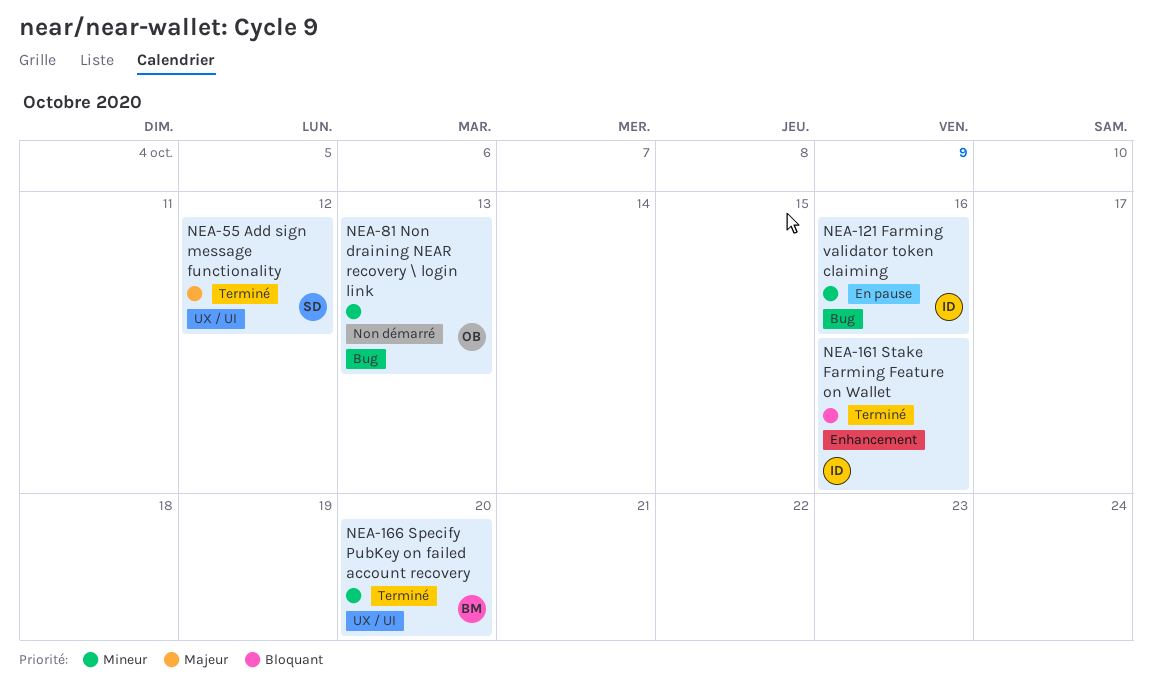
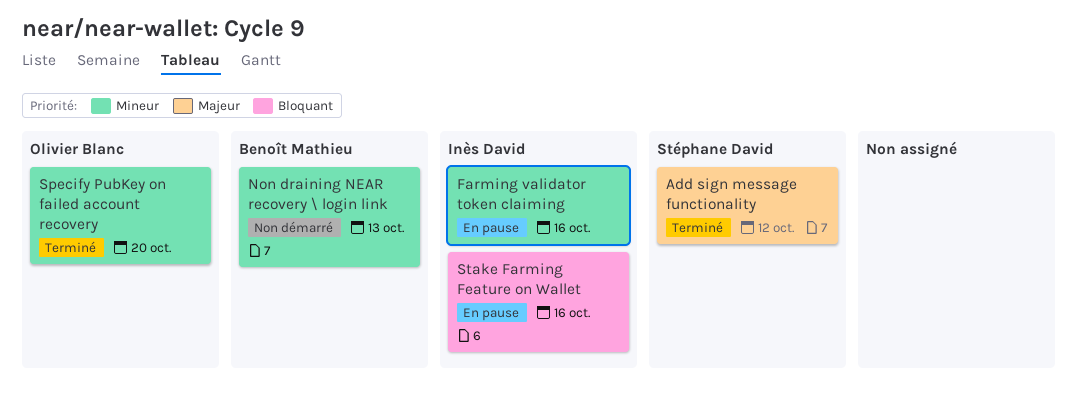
Non draining NEAR recovery \ login link, owner: Olivier Blanc -> Benoît Mathieu
Specify PubKey on failed account recovery, owner: Benoît Mathieu -> Olivier Blanc
Stake Farming Feature on Wallet, status: Terminé -> En pause

